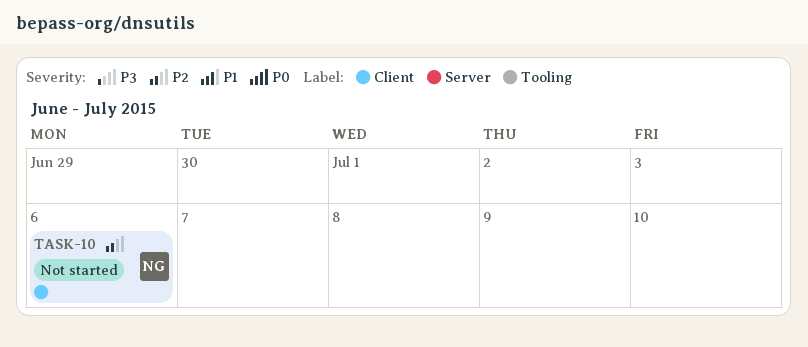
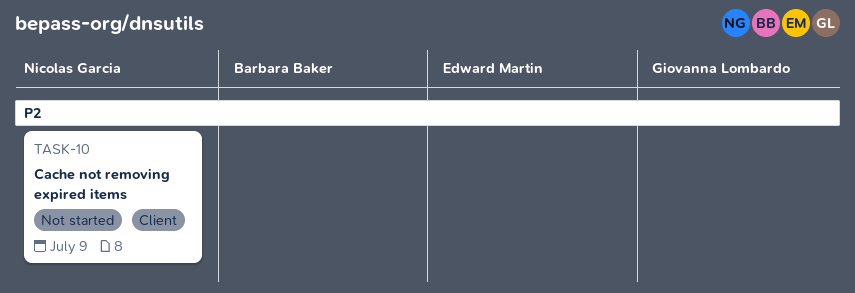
TASK-10, due: Jul 6 -> Jul 9

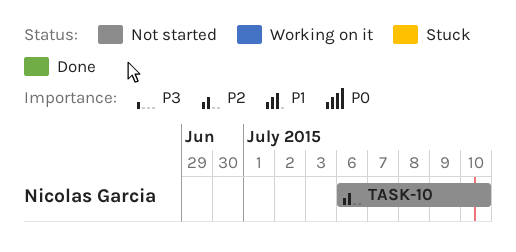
TASK-10, due: Jul 9 -> Jul 10

